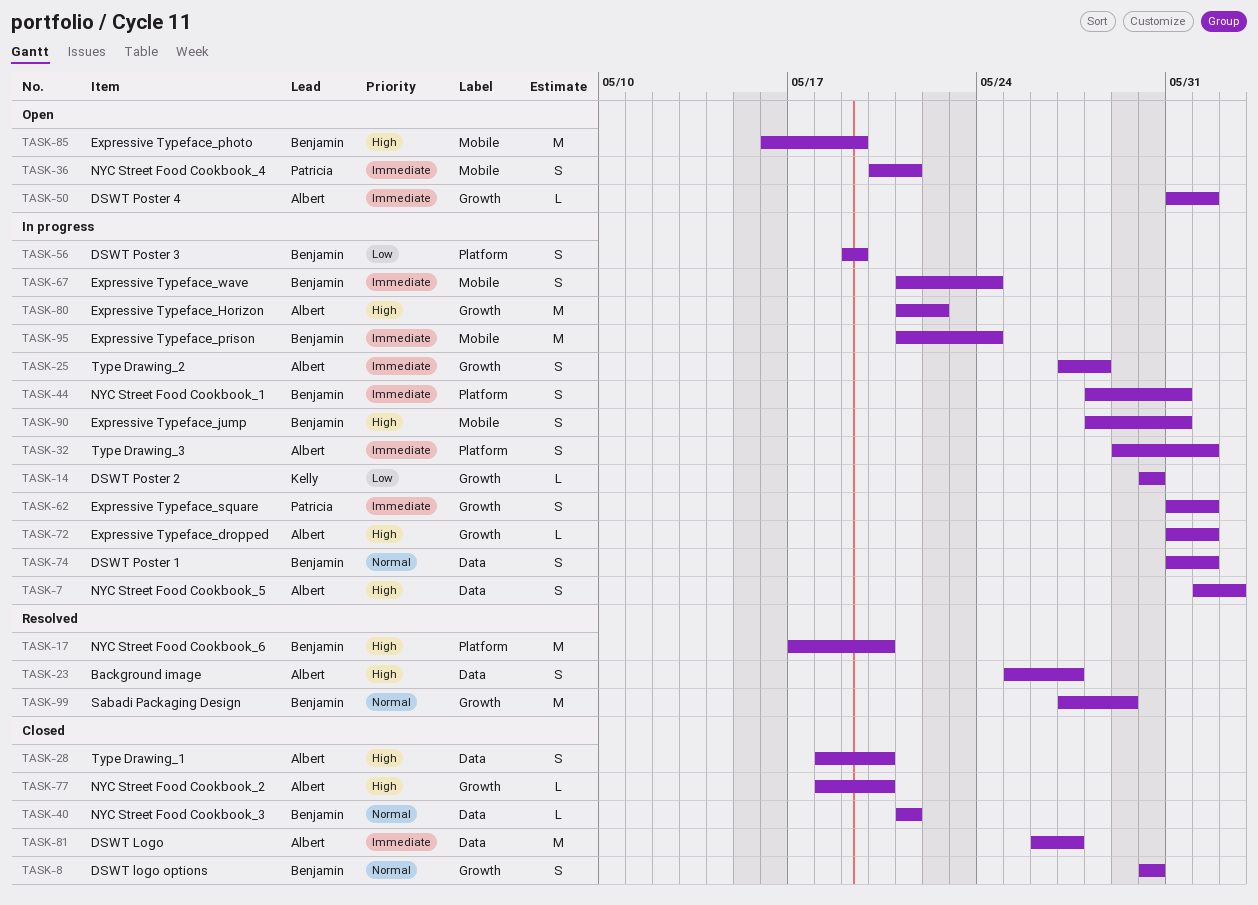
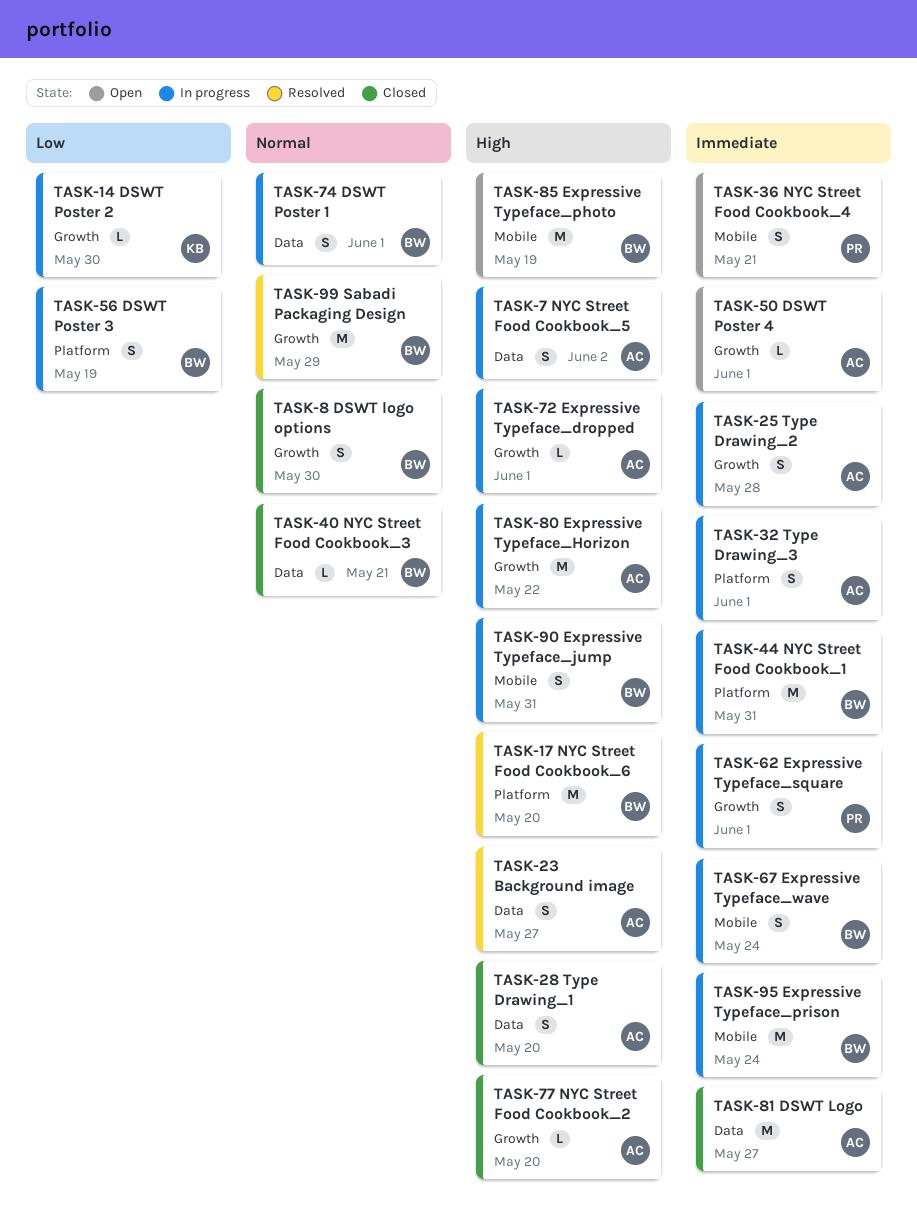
TASK-44, estimate: S -> M

